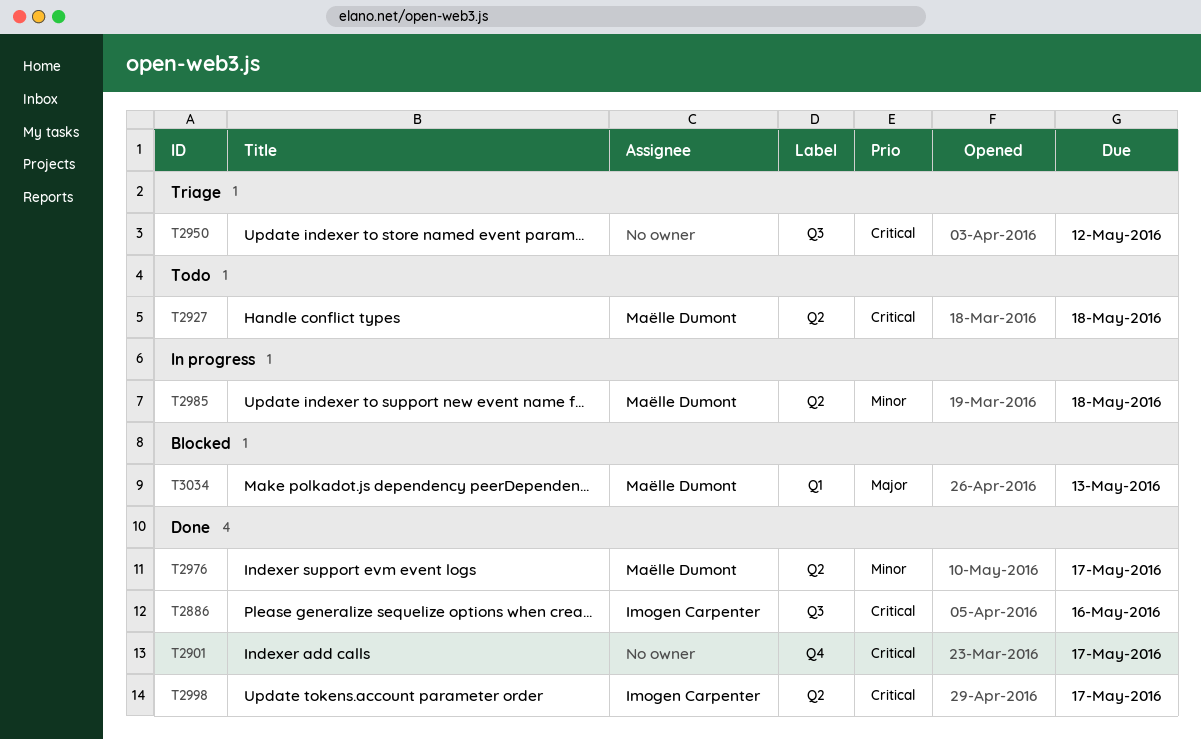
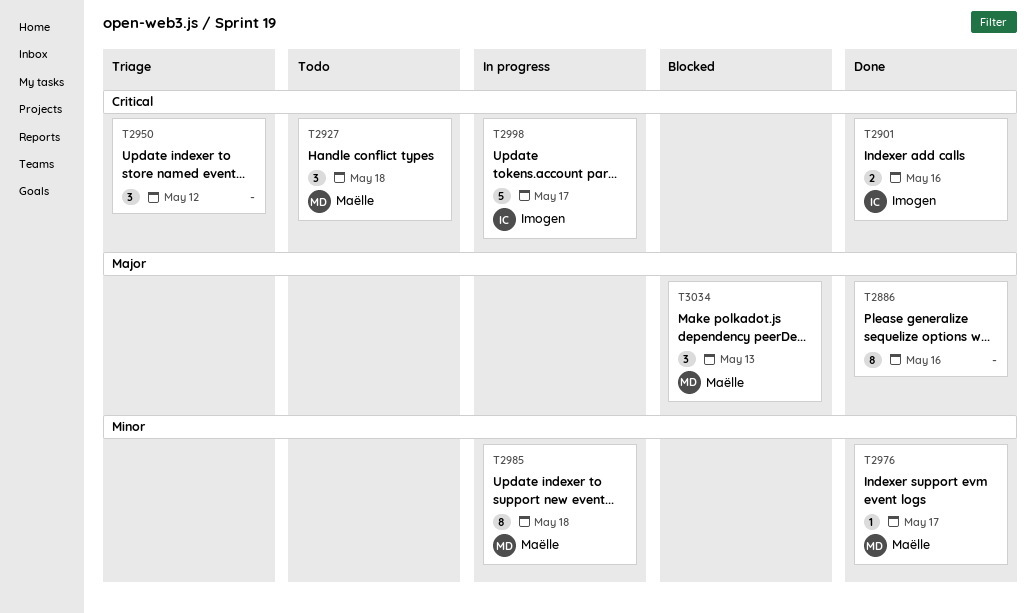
T2886, owner: Imogen Carpenter -> none
T2886, priority: Critical -> Major
T2901, owner: none -> Imogen Carpenter
T2901, due: May 17 -> May 16
T2998, status: Done -> In progress

